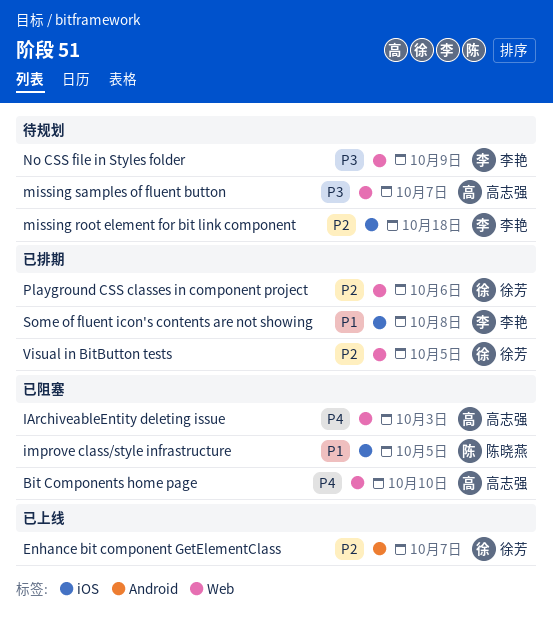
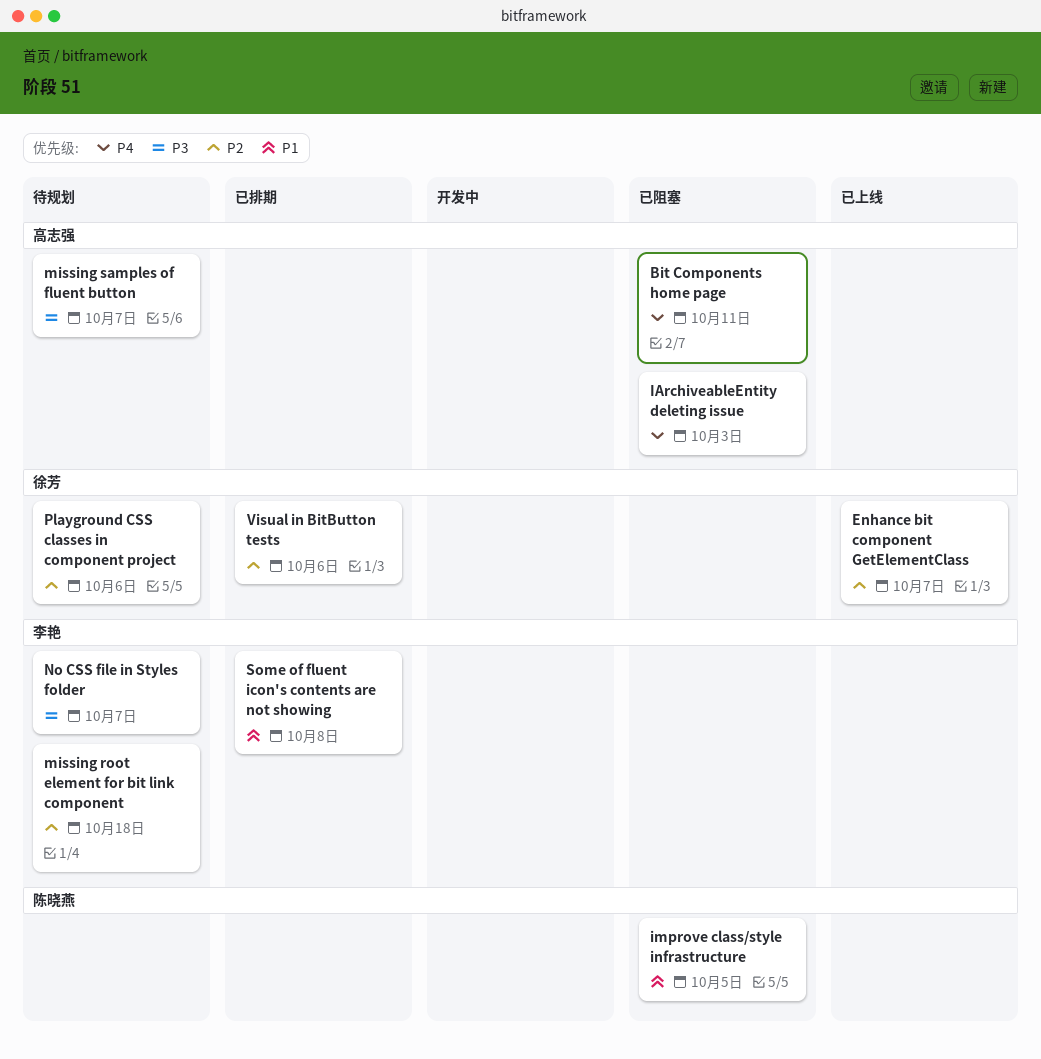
Bit Components home page, due: Oct 10 -> Oct 11
No CSS file in Styles folder, due: Oct 9 -> Oct 7
Playground CSS classes in component project, status: 已排期 -> 待规划
Visual in BitButton tests, due: Oct 5 -> Oct 6

